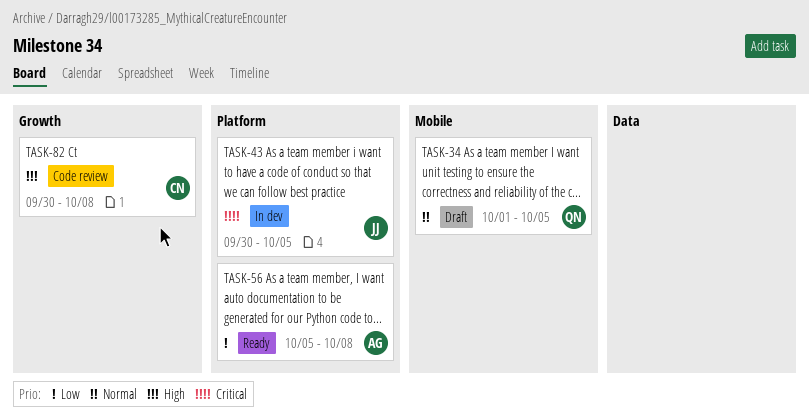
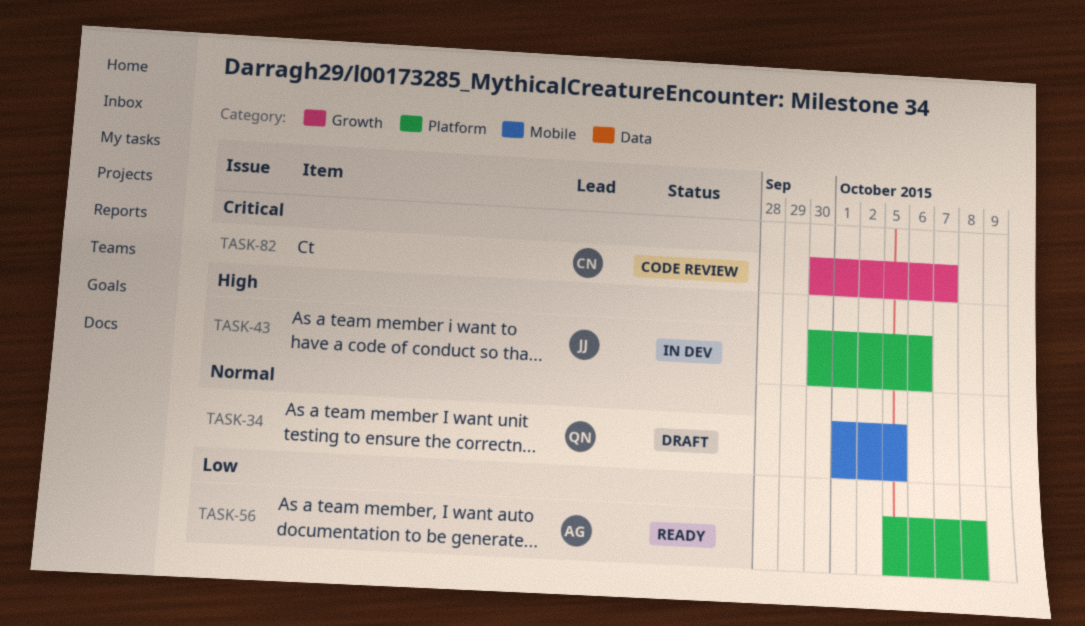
TASK-43, priority: Critical -> High
TASK-43, due: Oct 5 -> Oct 6
TASK-82, priority: High -> Critical
TASK-82, due: Oct 8 -> Oct 7

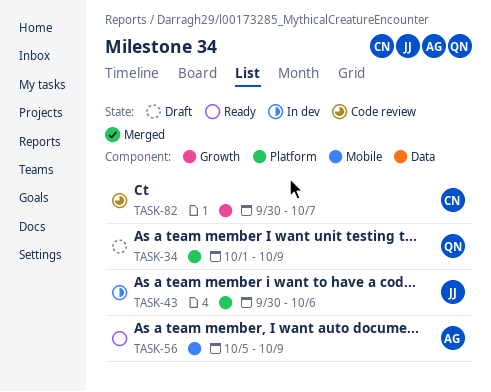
TASK-34, label: Mobile -> Platform
TASK-34, due: Oct 5 -> Oct 9
TASK-56, label: Platform -> Mobile
TASK-56, due: Oct 8 -> Oct 9

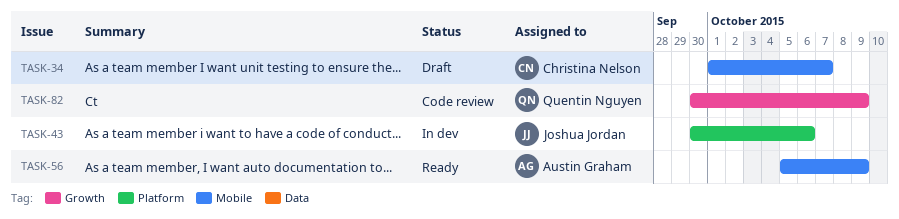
TASK-34, owner: Quentin Nguyen -> Christina Nelson
TASK-34, label: Platform -> Mobile
TASK-34, due: Oct 9 -> Oct 7
TASK-82, owner: Christina Nelson -> Quentin Nguyen
TASK-82, due: Oct 7 -> Oct 9

